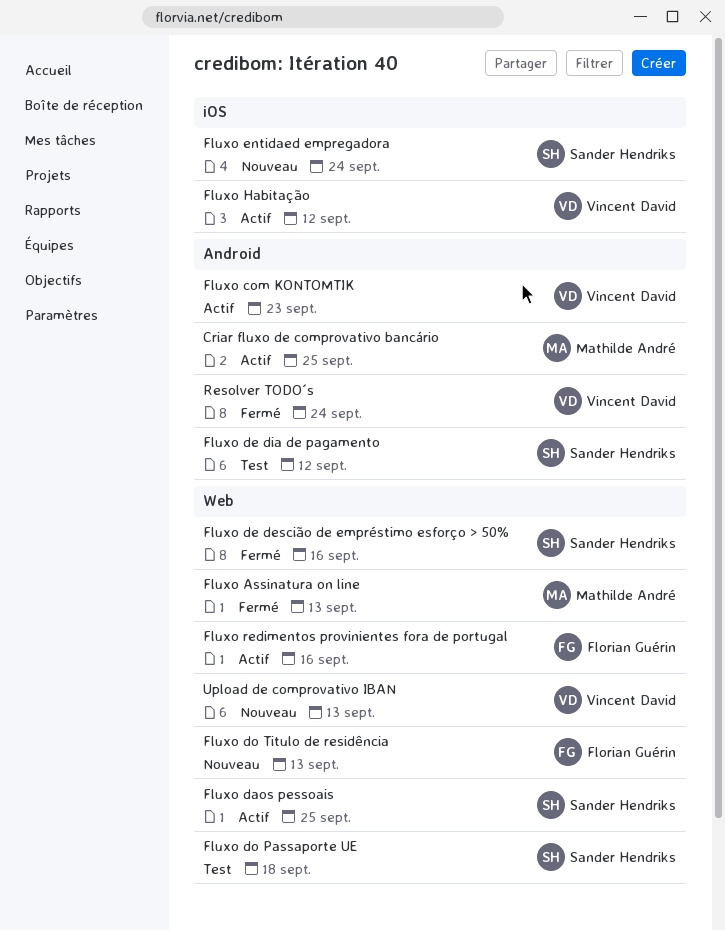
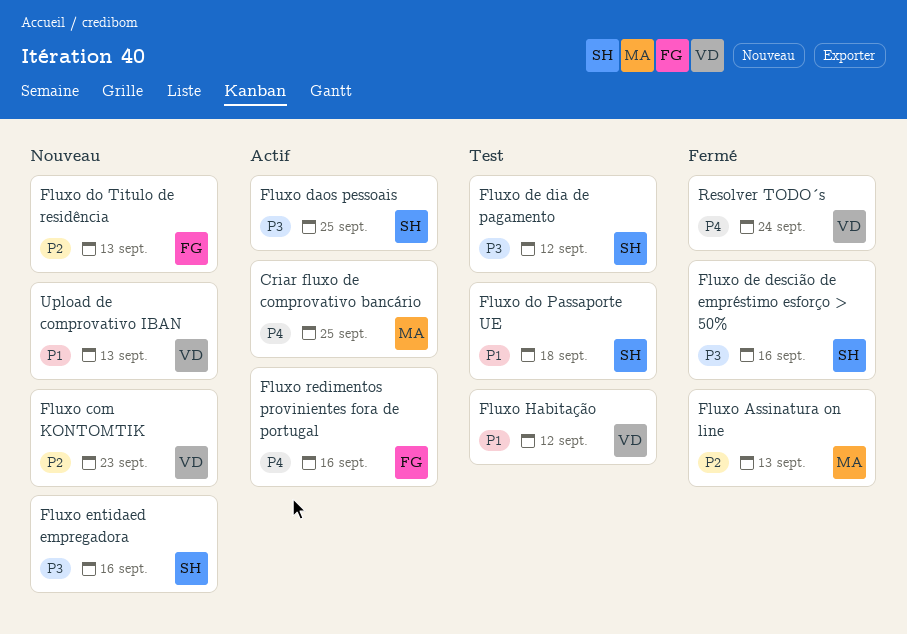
Fluxo com KONTOMTIK, status: Actif -> Nouveau
Fluxo entidaed empregadora, due: Sep 24 -> Sep 16
Fluxo Habitação, status: Actif -> Test

